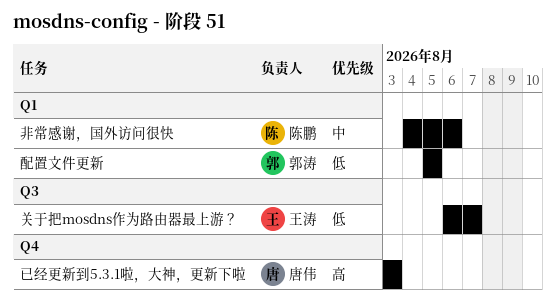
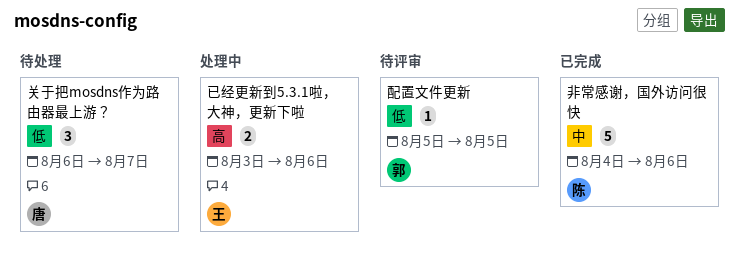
关于把mosdns作为路由器最上游？, owner: 王涛 -> 唐伟
已经更新到5.3.1啦，大神，更新下啦, owner: 唐伟 -> 王涛
已经更新到5.3.1啦，大神，更新下啦, due: Aug 3 -> Aug 6

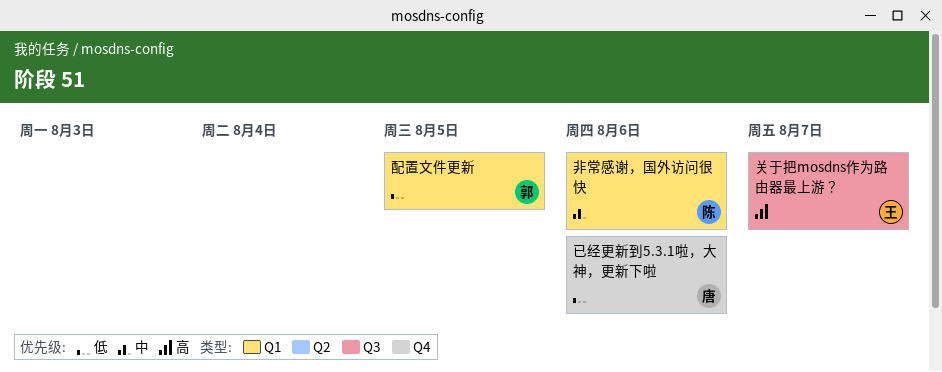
关于把mosdns作为路由器最上游？, owner: 唐 -> 王
关于把mosdns作为路由器最上游？, priority: 低 -> 高
已经更新到5.3.1啦，大神，更新下啦, owner: 王 -> 唐
已经更新到5.3.1啦，大神，更新下啦, priority: 高 -> 低

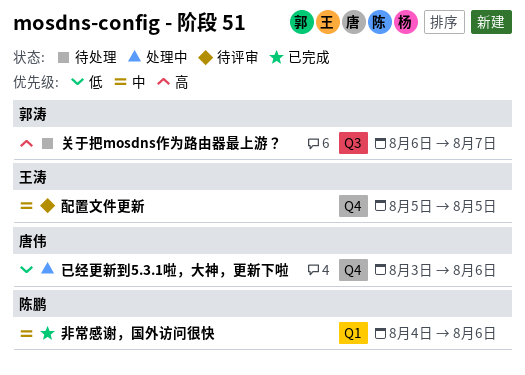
关于把mosdns作为路由器最上游？, owner: 王涛 -> 郭涛
配置文件更新, owner: 郭涛 -> 王涛
配置文件更新, priority: 低 -> 中
配置文件更新, label: Q1 -> Q4

